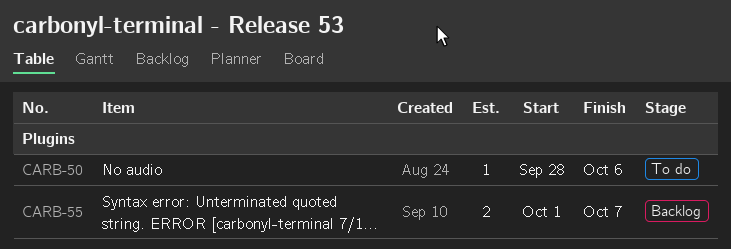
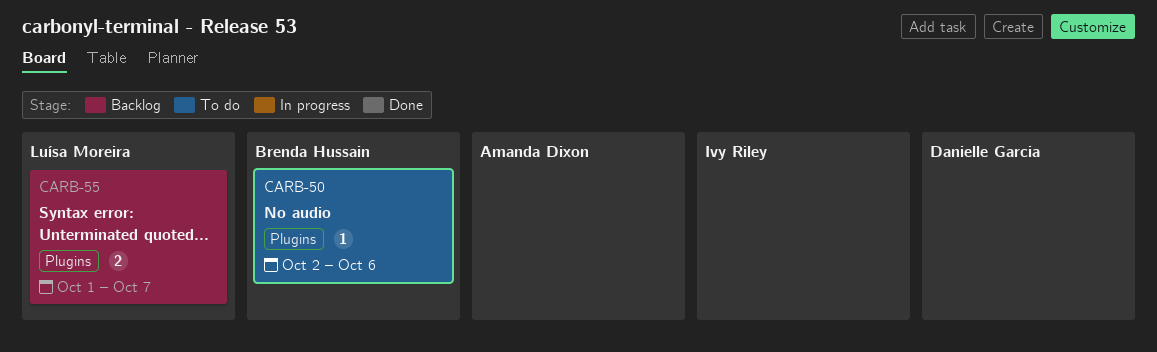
CARB-50, start: Sep 28 -> Oct 2

